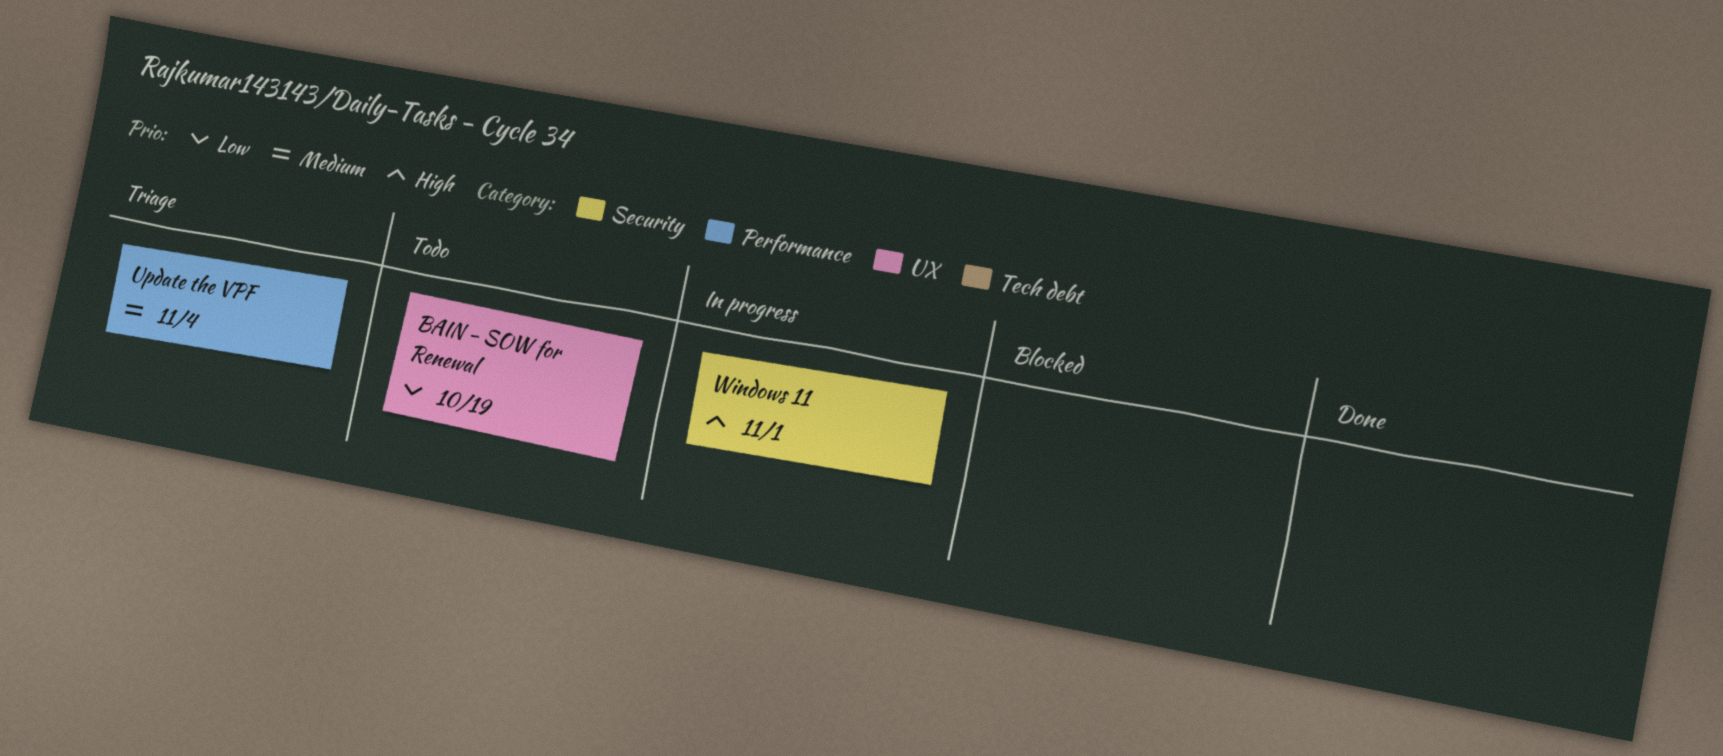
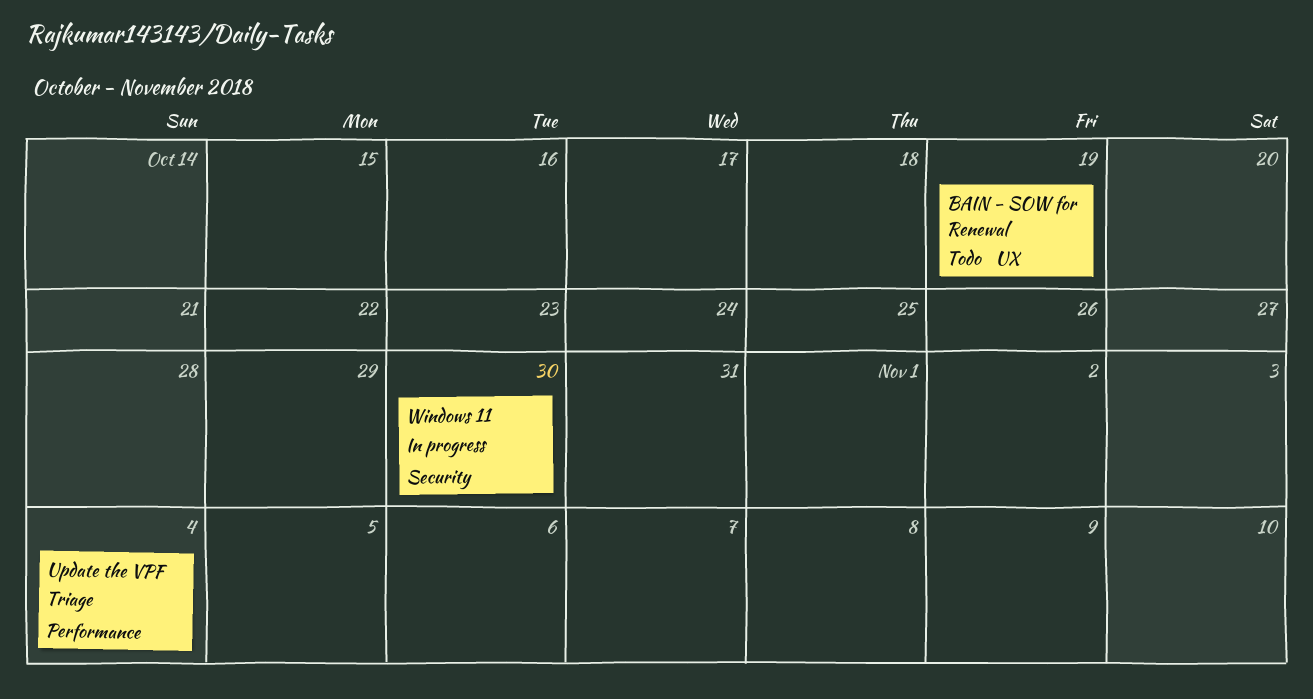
Windows 11, due: Nov 1 -> Oct 30

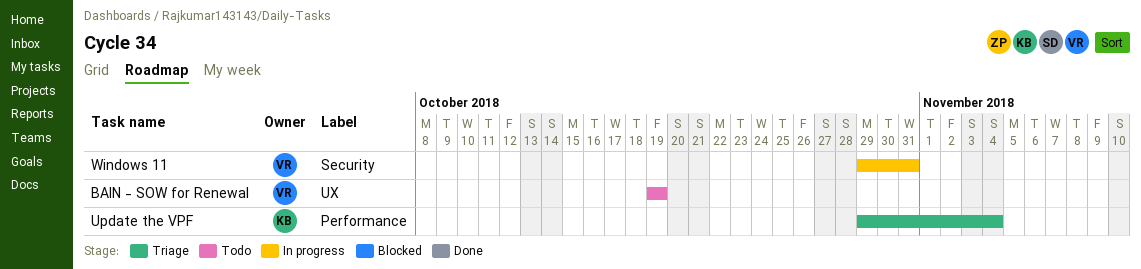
Windows 11, due: Oct 30 -> Oct 31

